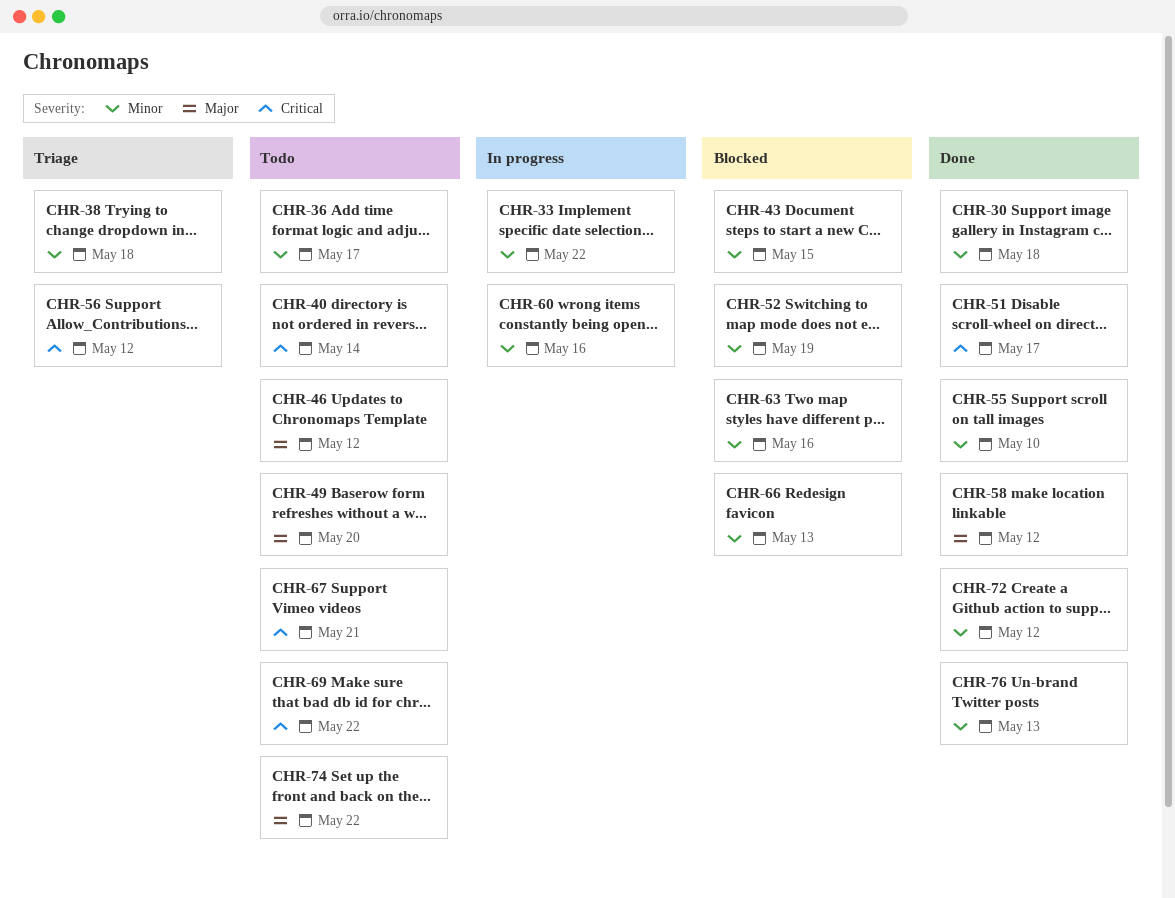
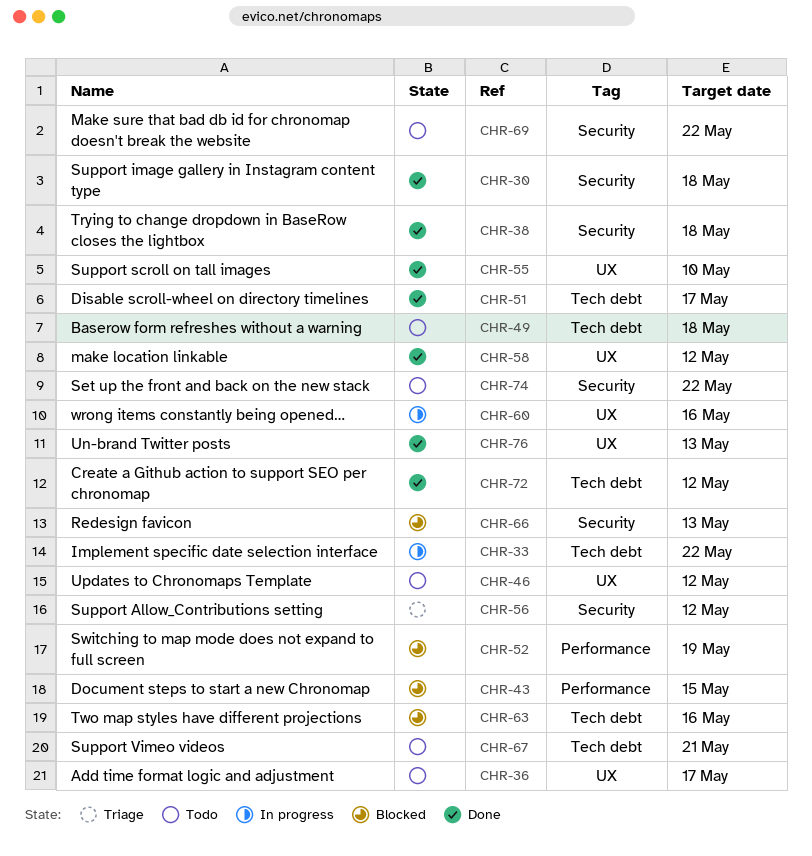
CHR-38, status: Triage -> Done
CHR-40: present -> none
CHR-49, due: May 20 -> May 18

